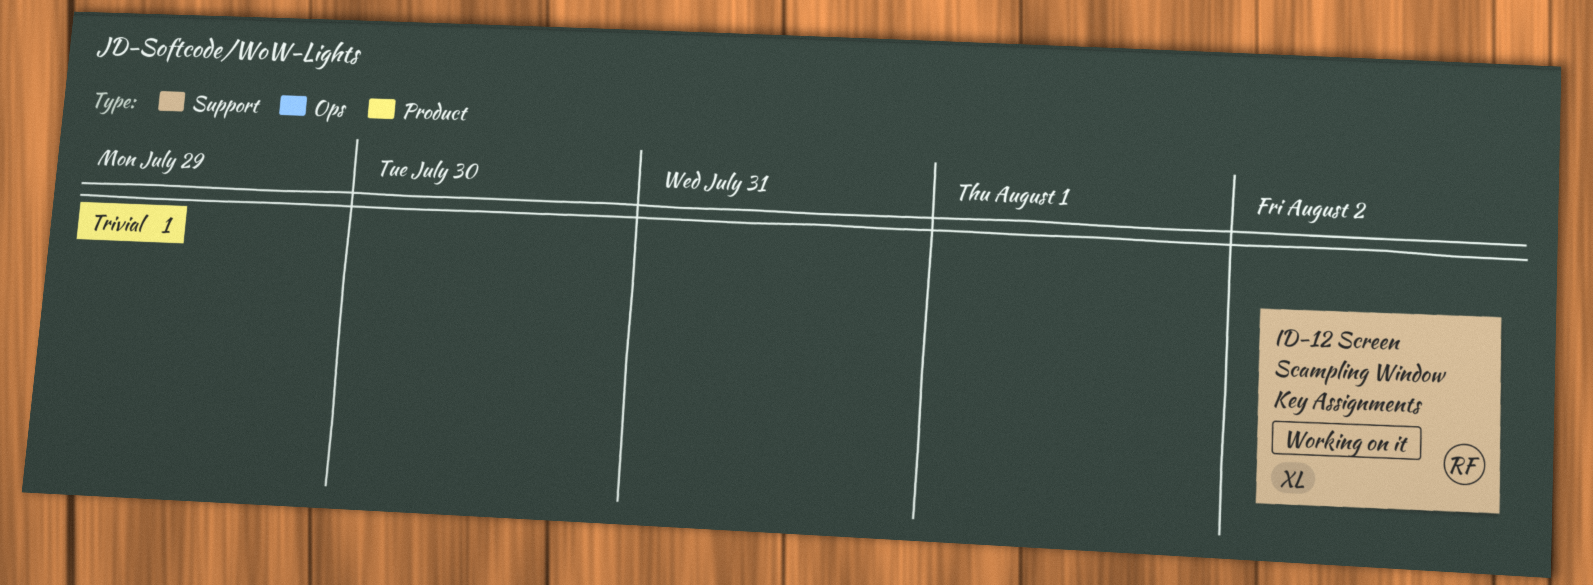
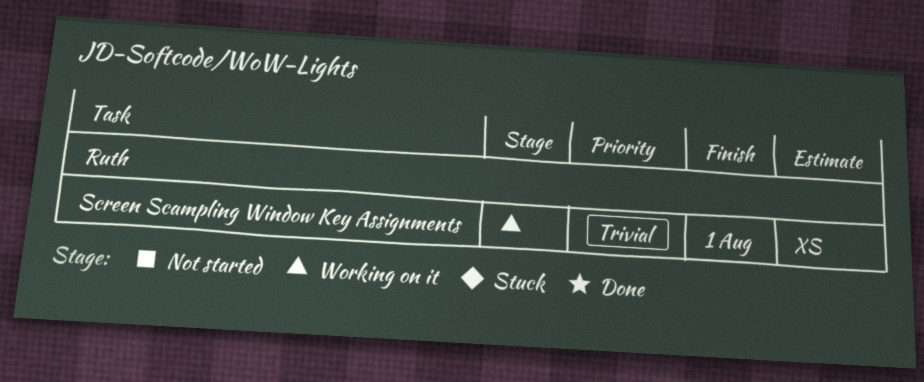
Screen Scampling Window Key Assignments, estimate: XL -> XS
Screen Scampling Window Key Assignments, due: Aug 2 -> Aug 1

